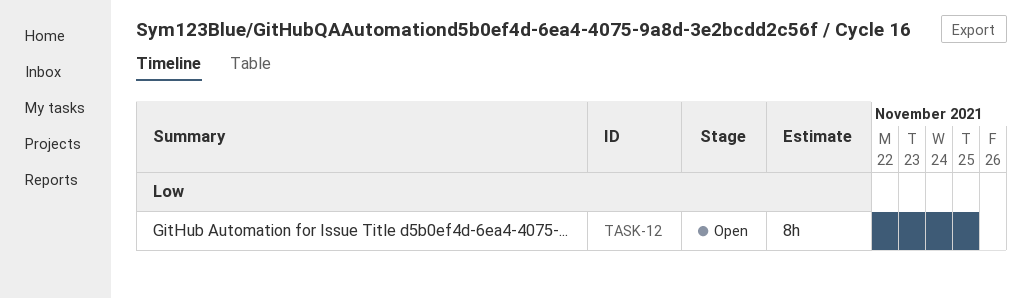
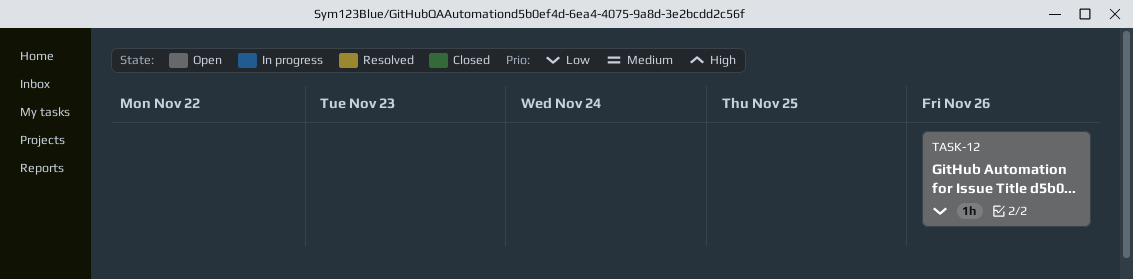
TASK-12, estimate: 8h -> 1h
TASK-12, due: Nov 25 -> Nov 26

